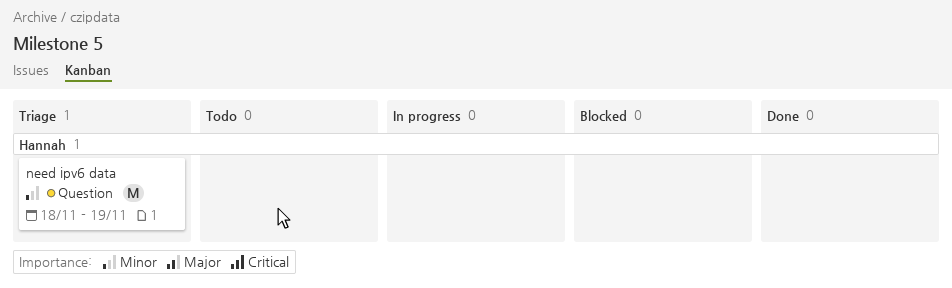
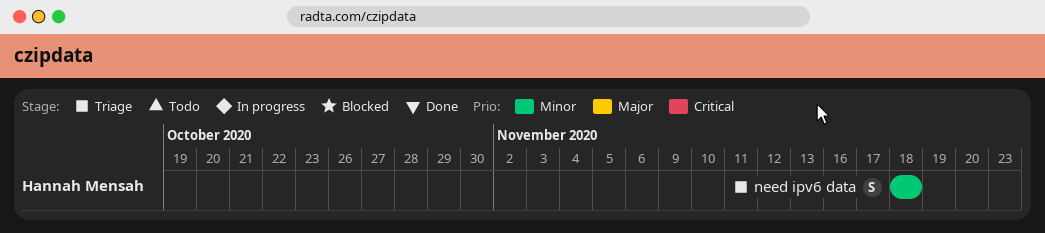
need ipv6 data, estimate: M -> S
need ipv6 data, due: Nov 19 -> Nov 18

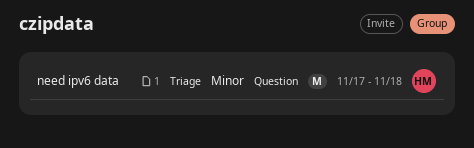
need ipv6 data, estimate: S -> M
need ipv6 data, start: Nov 18 -> Nov 17

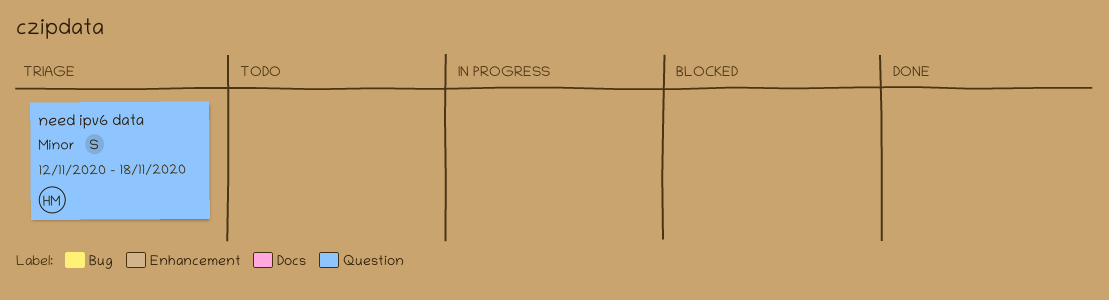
need ipv6 data, estimate: M -> S
need ipv6 data, start: Nov 17 -> Nov 12

